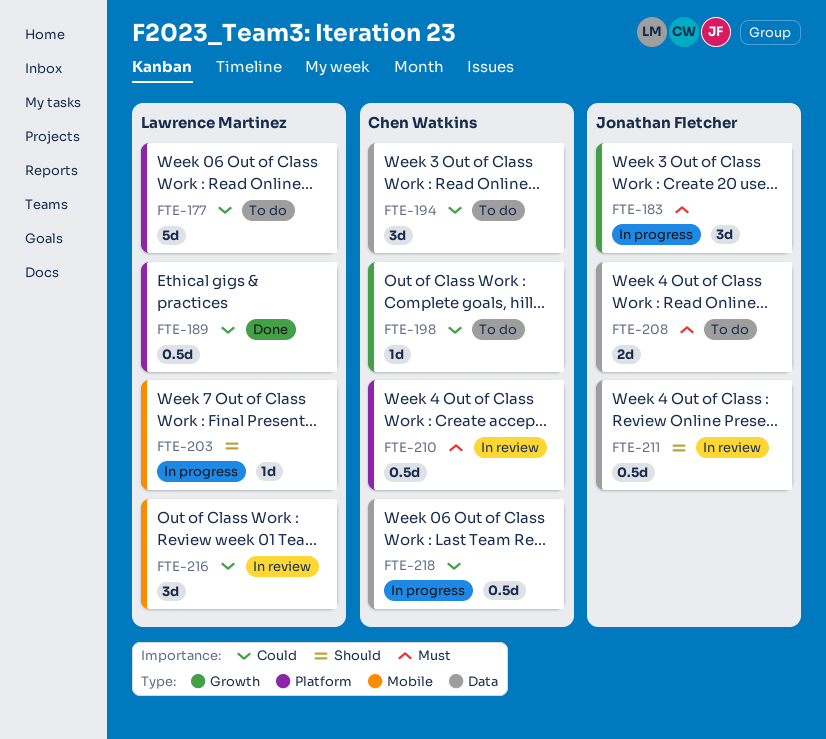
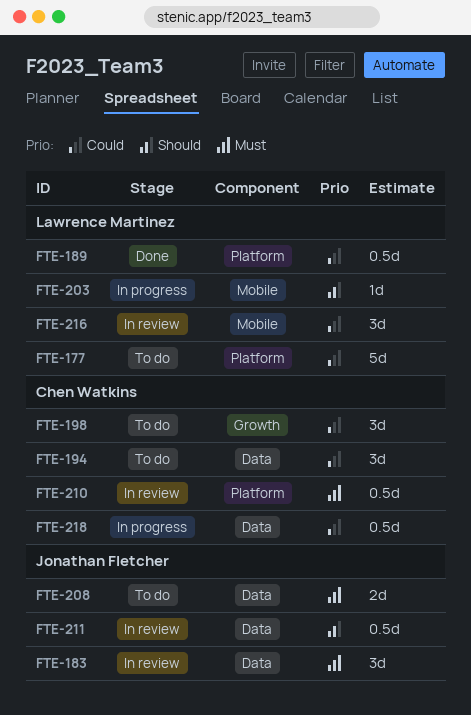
FTE-183, status: In progress -> In review
FTE-183, label: Growth -> Data
FTE-198, estimate: 1d -> 3d

